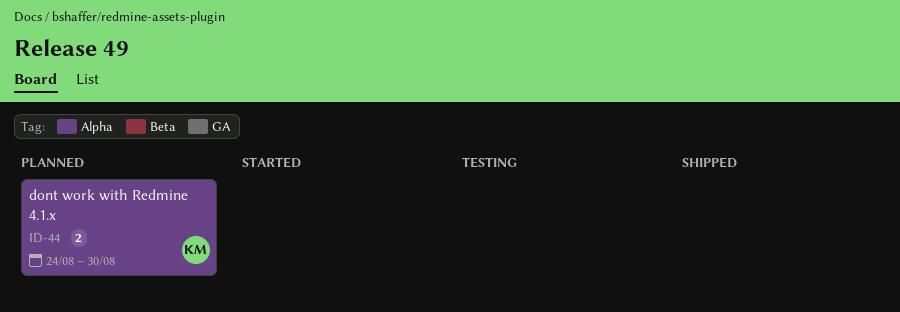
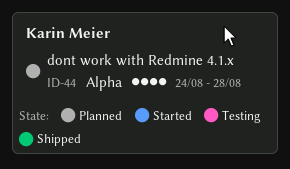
ID-44, estimate: 2 -> 4
ID-44, due: Aug 30 -> Aug 28

